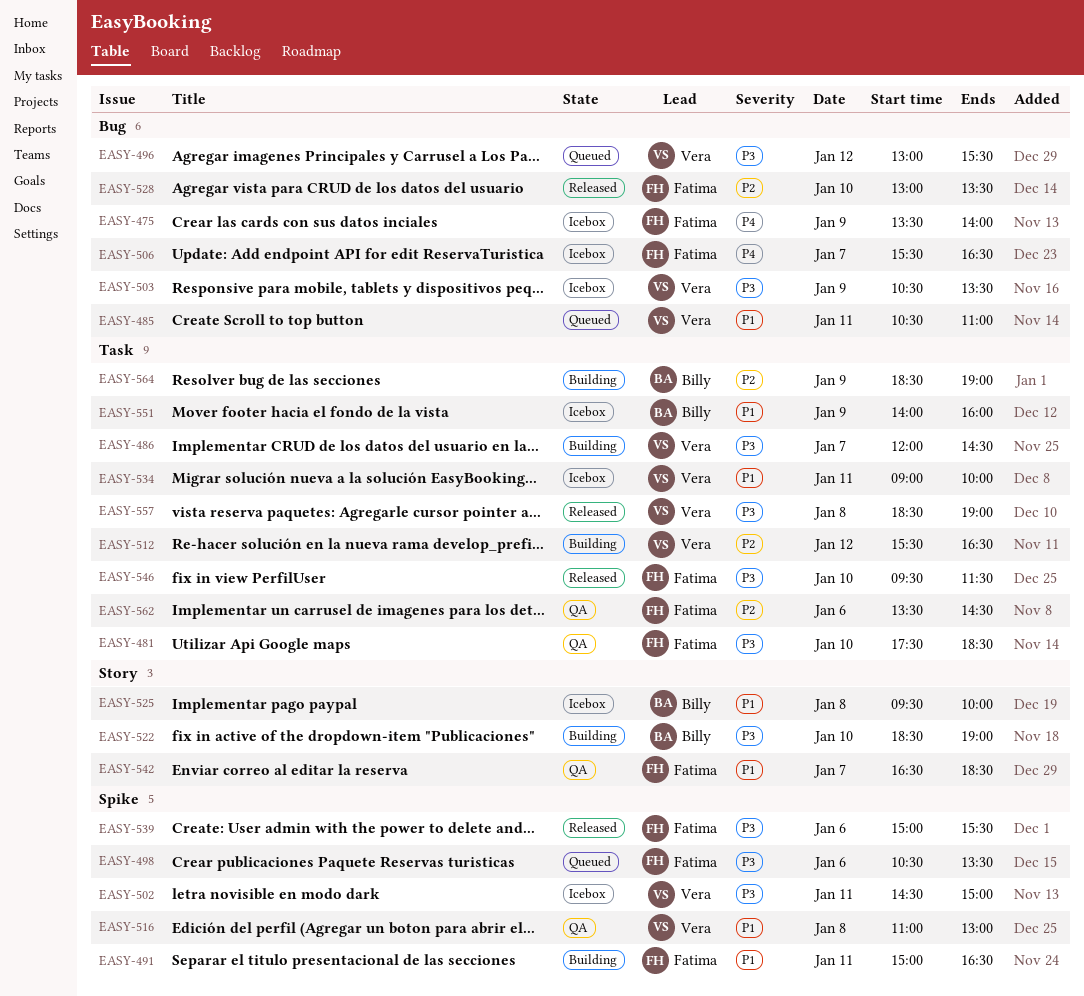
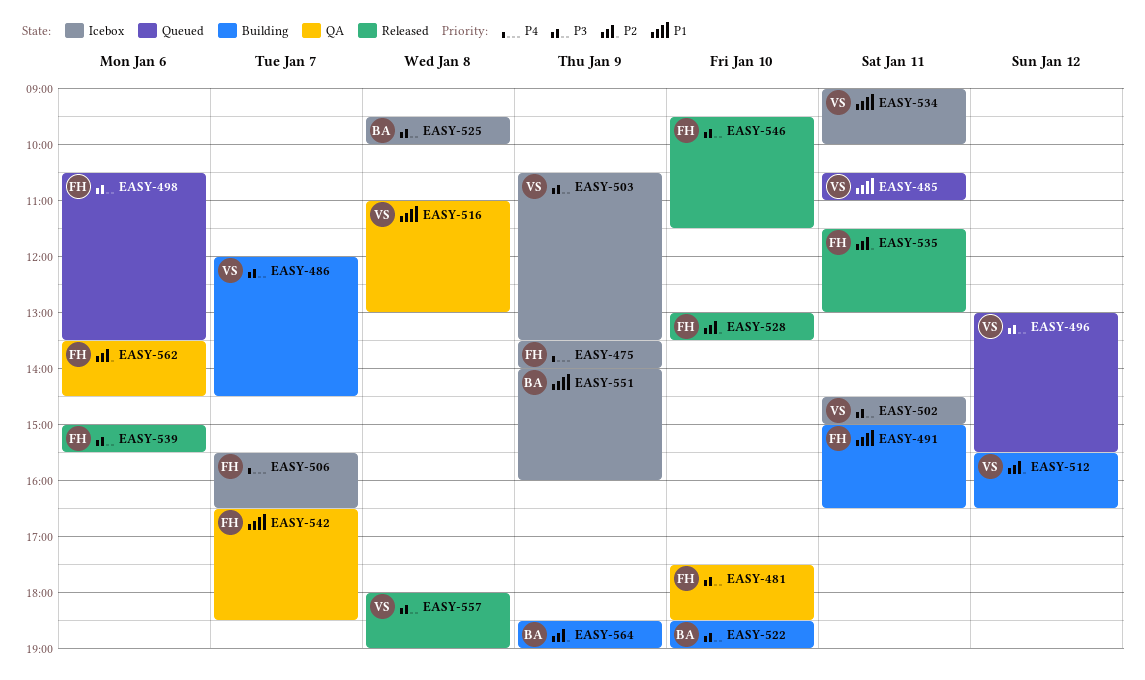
EASY-525, priority: P1 -> P3
EASY-535: none -> present
EASY-557, begins: 18:30 -> 18:00

